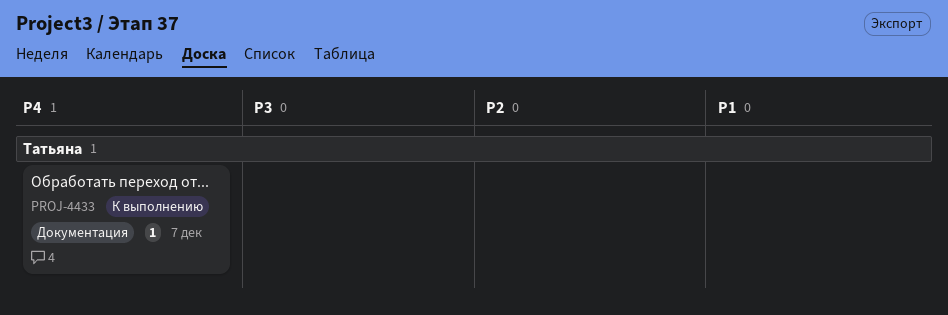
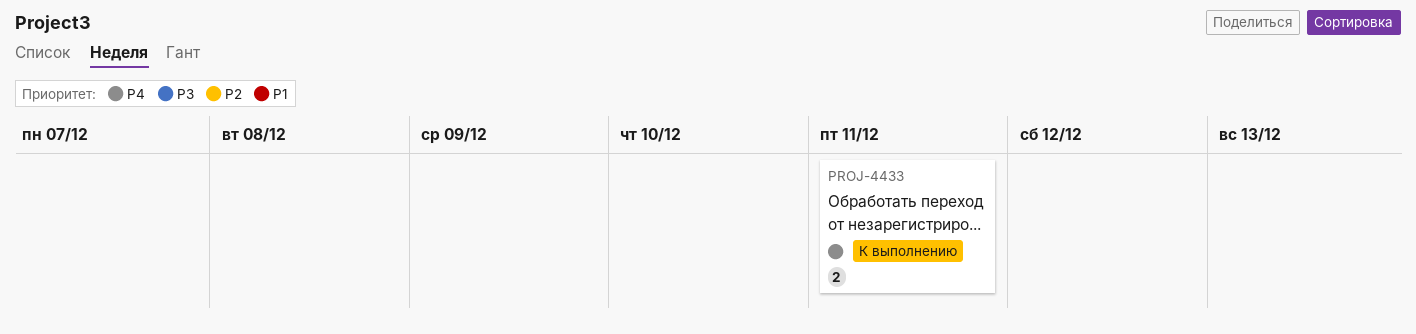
PROJ-4433, estimate: 1 -> 2
PROJ-4433, due: Dec 7 -> Dec 11

